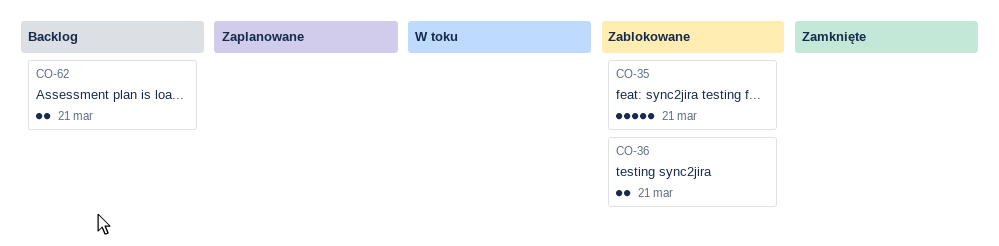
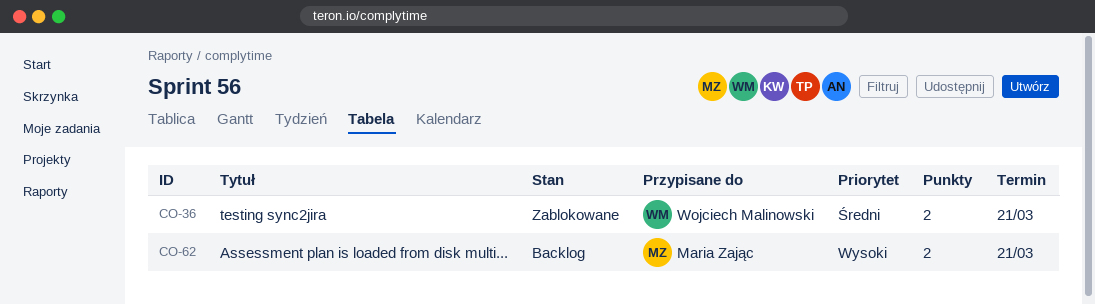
CO-35: present -> none

